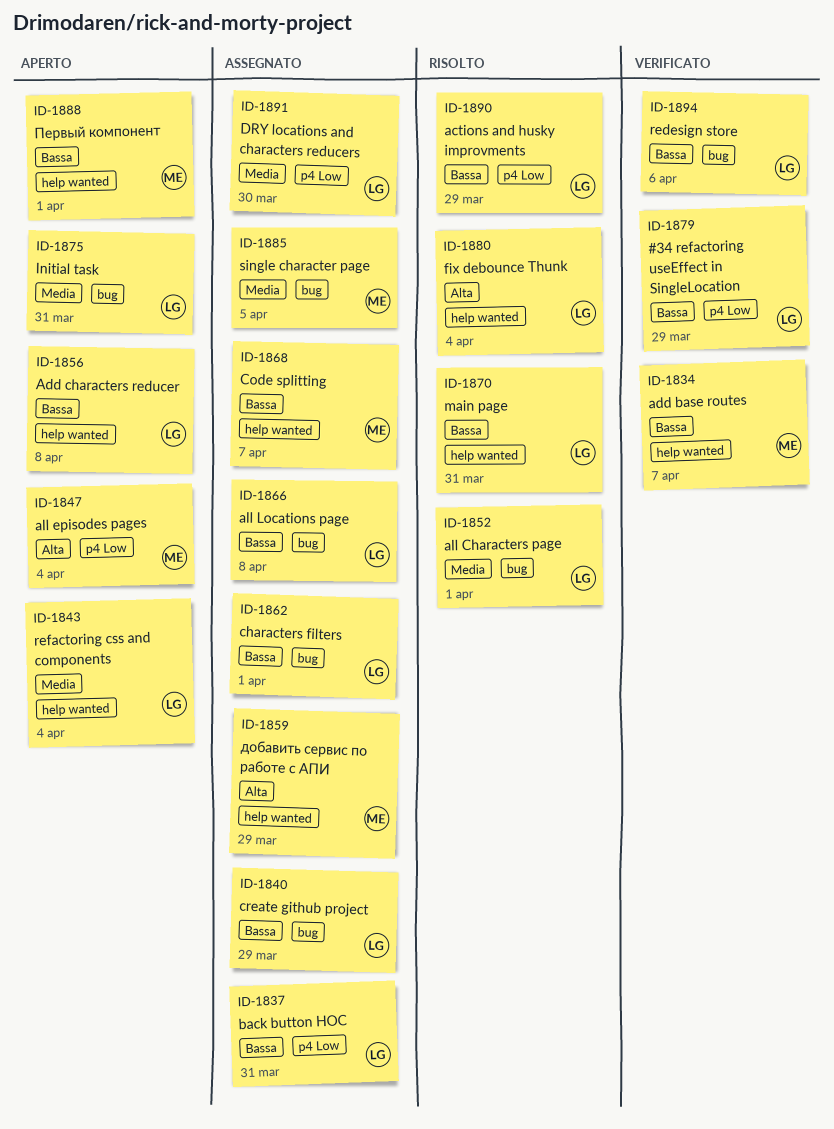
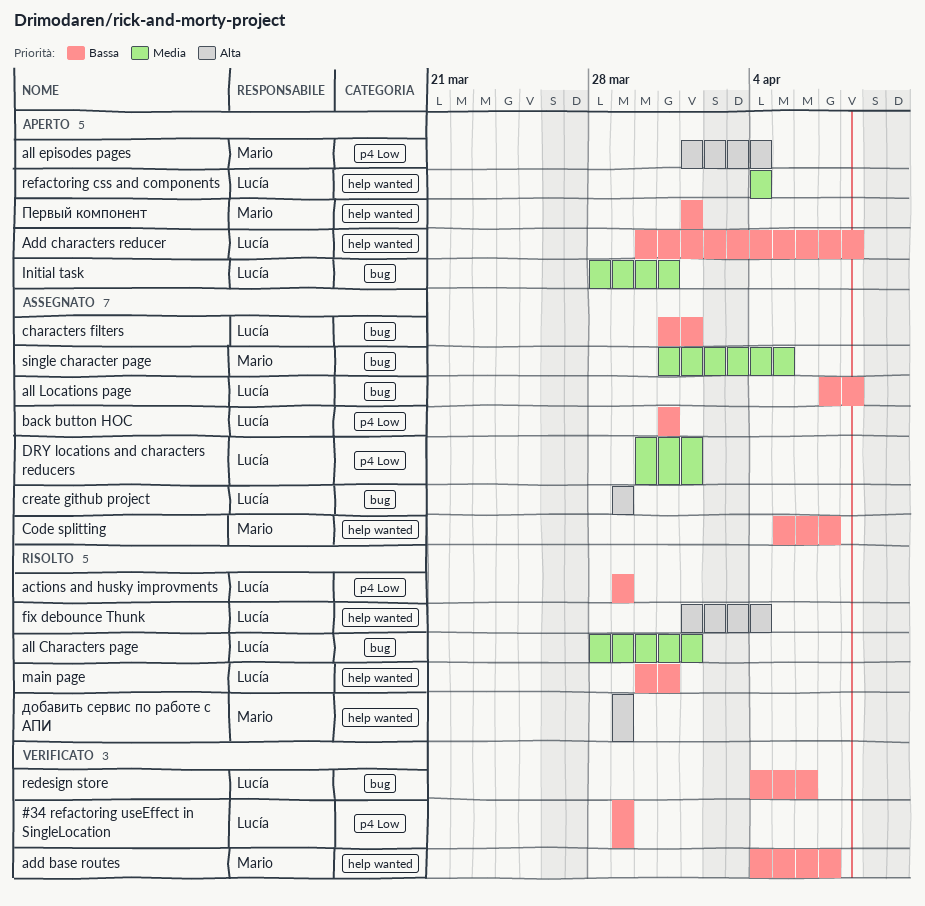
create github project, priority: Bassa -> Alta
DRY locations and characters reducers, due: Mar 30 -> Apr 1
добавить сервис по работе с АПИ, status: Assegnato -> Risolto

